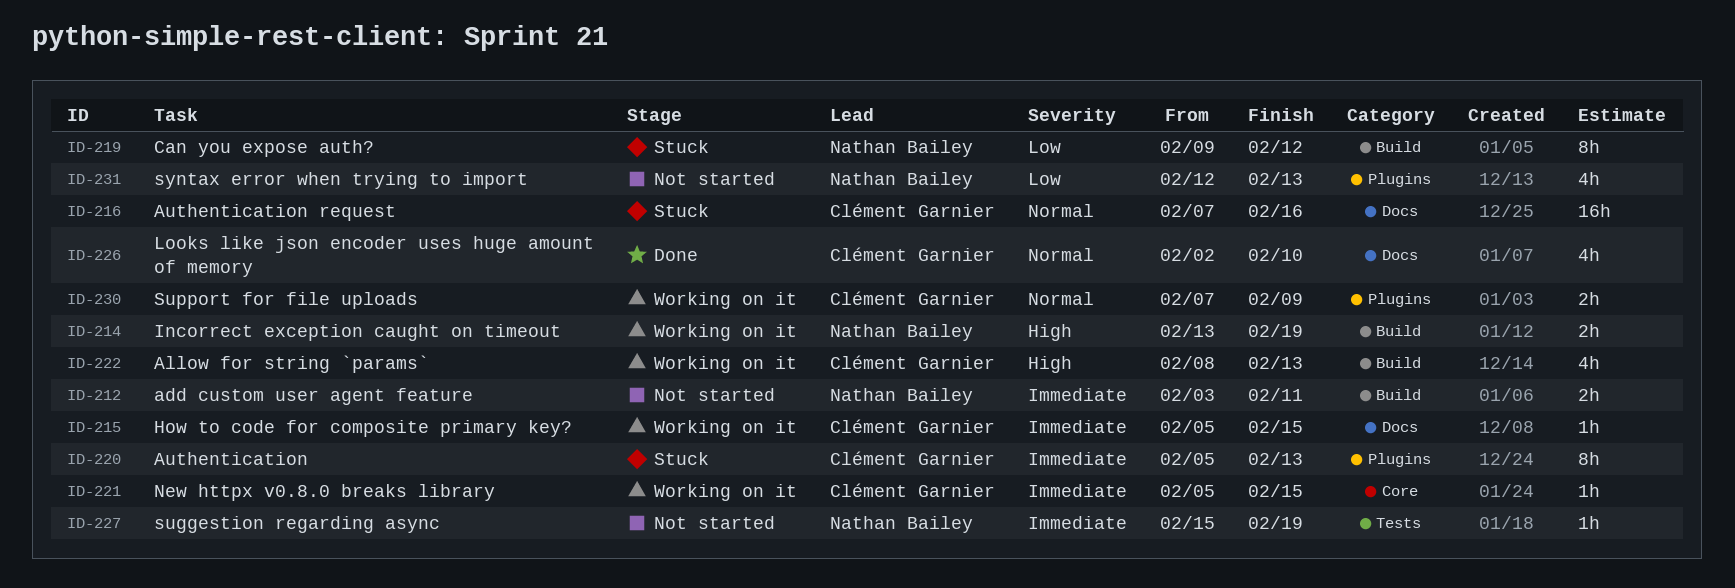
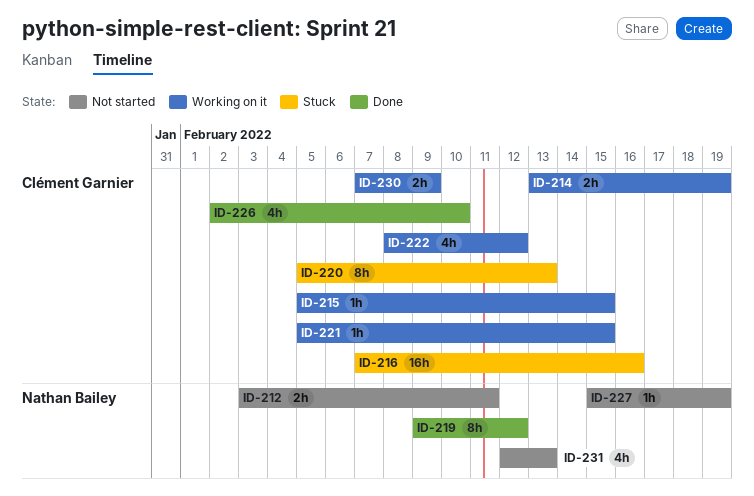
ID-214, owner: Nathan Bailey -> Clément Garnier
ID-219, status: Stuck -> Done
ID-222, due: Feb 13 -> Feb 12

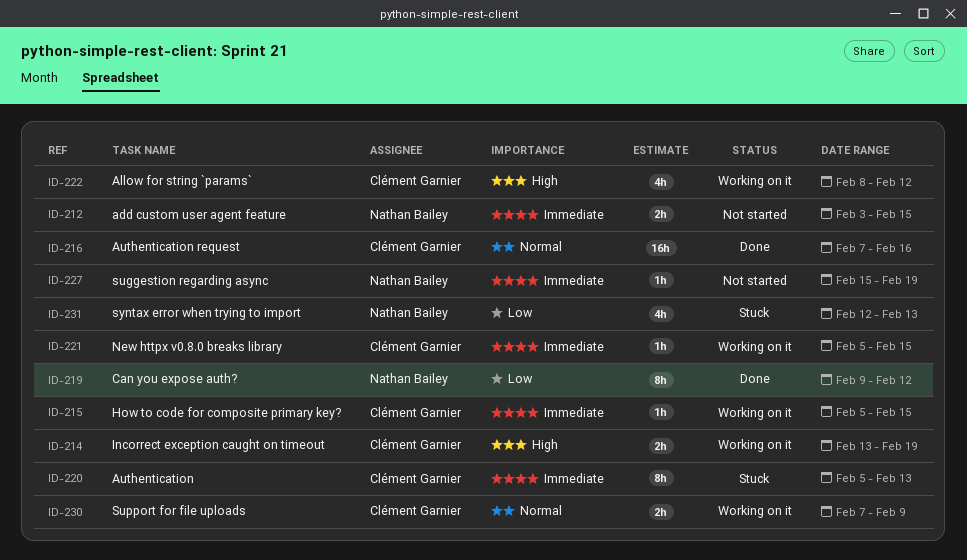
ID-212, due: Feb 11 -> Feb 15
ID-216, status: Stuck -> Done
ID-226: present -> none
ID-231, status: Not started -> Stuck

